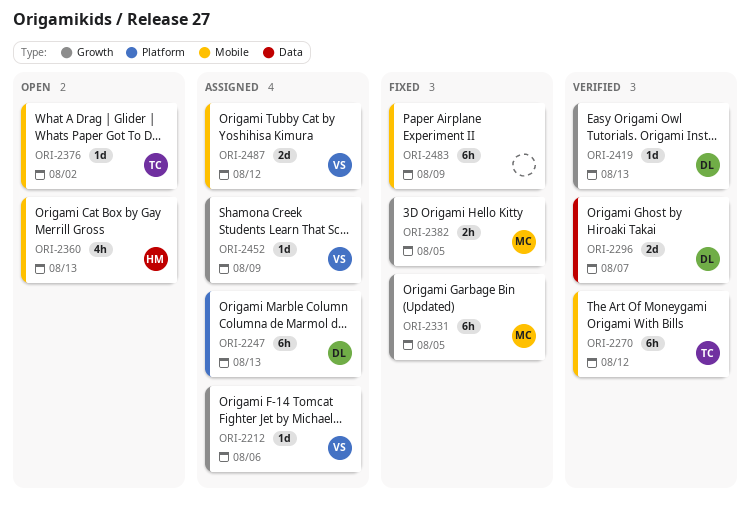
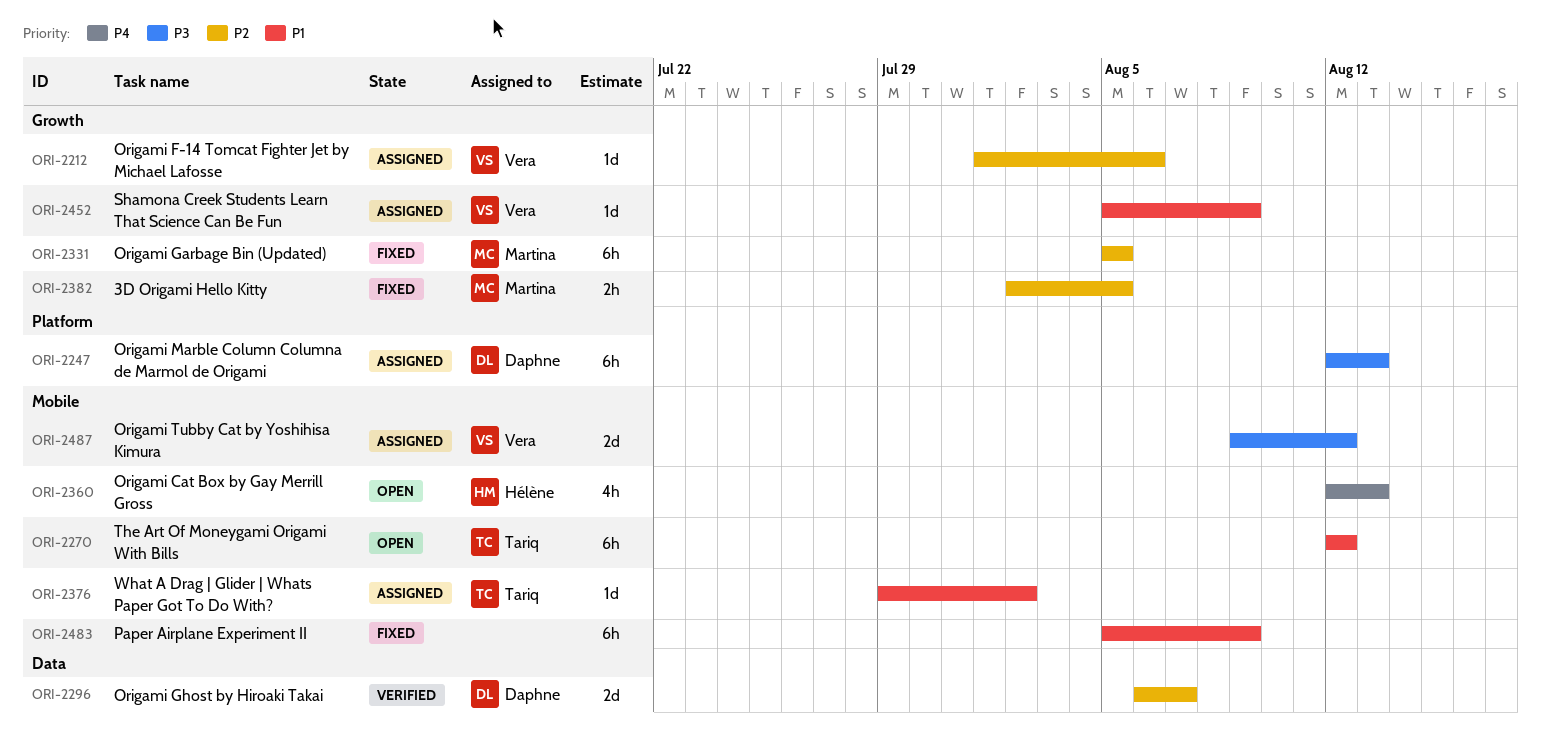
ORI-2270, status: Verified -> Open
ORI-2376, status: Open -> Assigned
ORI-2419: present -> none

